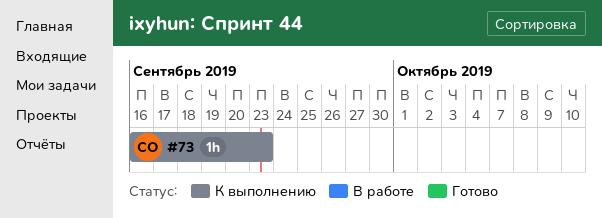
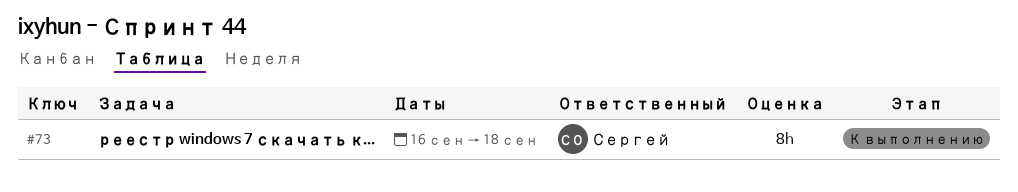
#73, estimate: 1h -> 8h
#73, due: Sep 23 -> Sep 18

